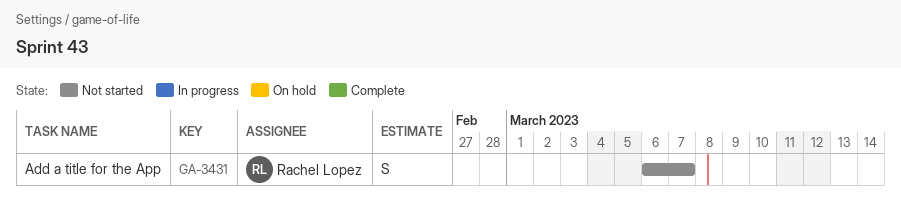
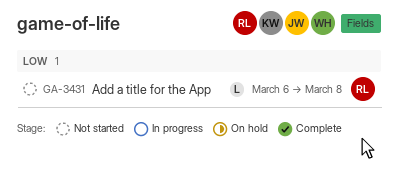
GA-3431, estimate: S -> L
GA-3431, due: Mar 7 -> Mar 8

